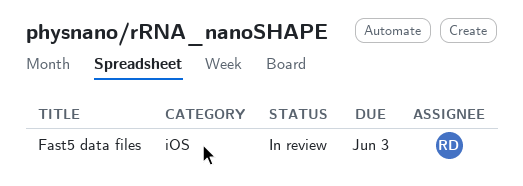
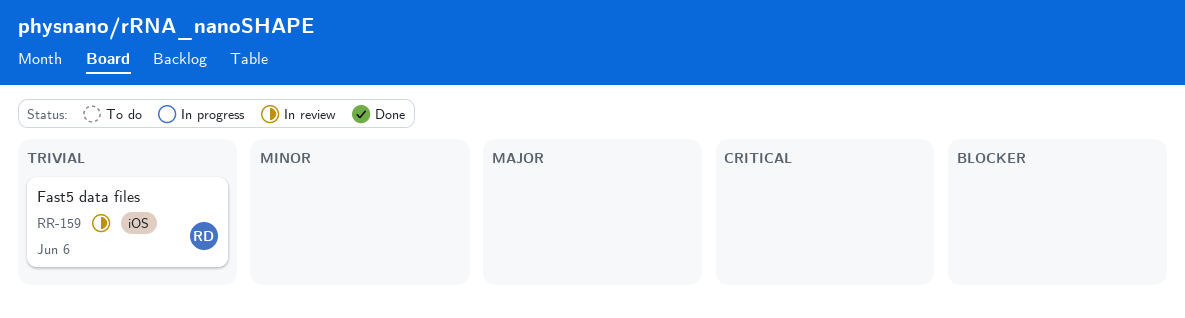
Fast5 data files, due: Jun 3 -> Jun 6

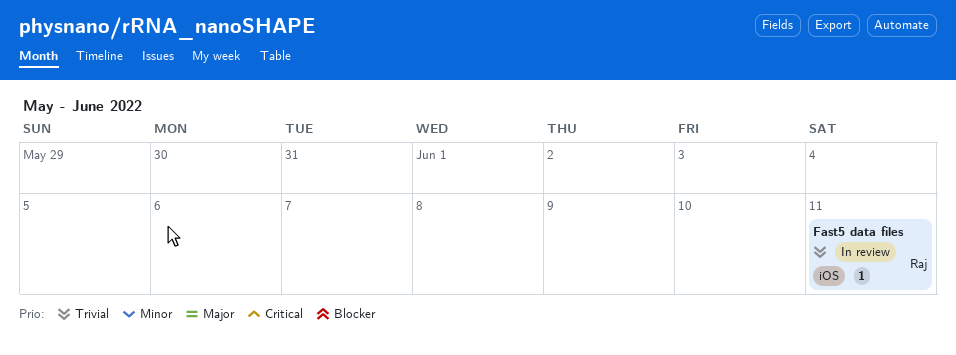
Fast5 data files, due: Jun 6 -> Jun 11

